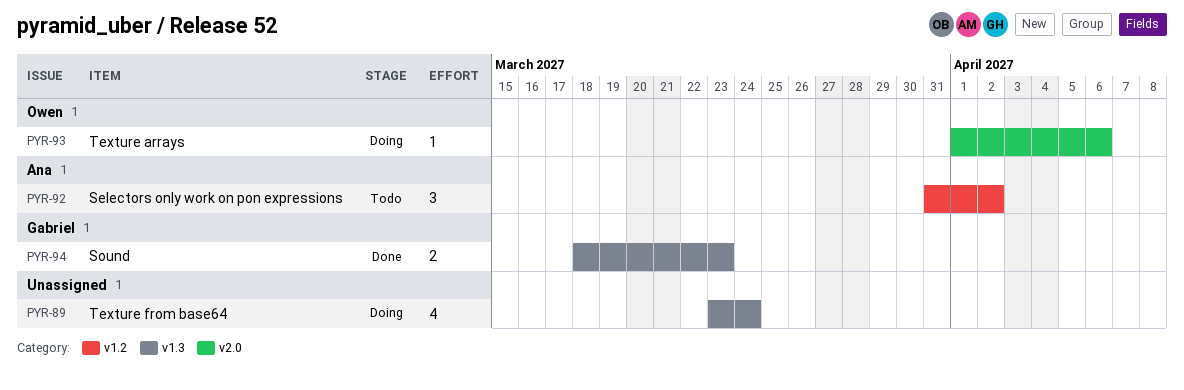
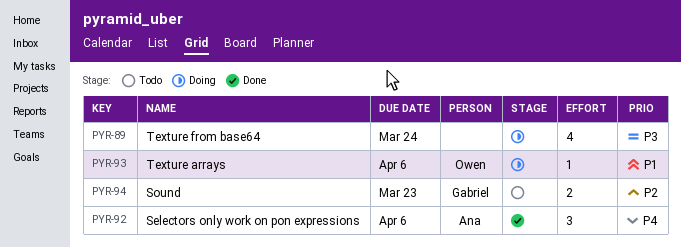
PYR-92, status: Todo -> Done
PYR-92, due: Apr 2 -> Apr 6
PYR-94, status: Done -> Todo

